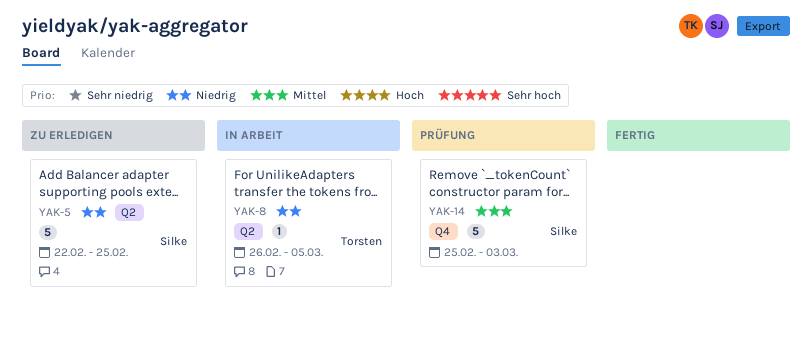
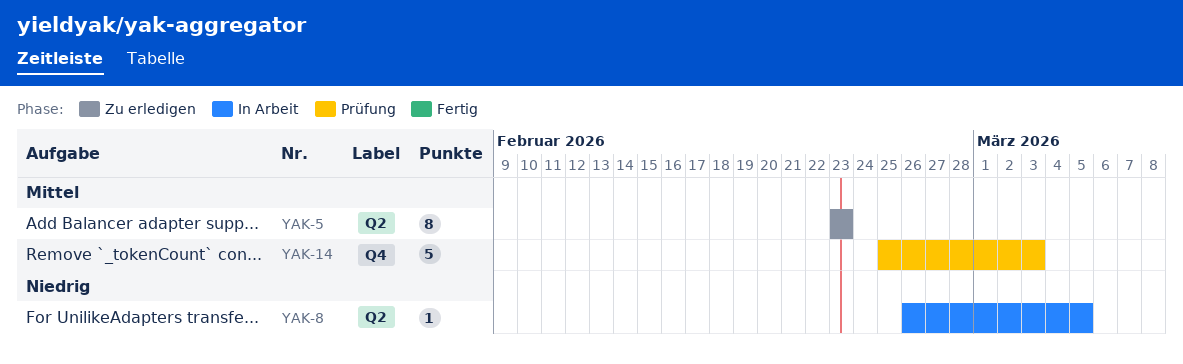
YAK-5, priority: Niedrig -> Mittel
YAK-5, estimate: 5 -> 8
YAK-5, start: Feb 22 -> Feb 23
YAK-5, due: Feb 25 -> Feb 23

